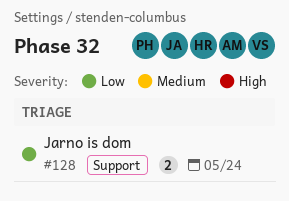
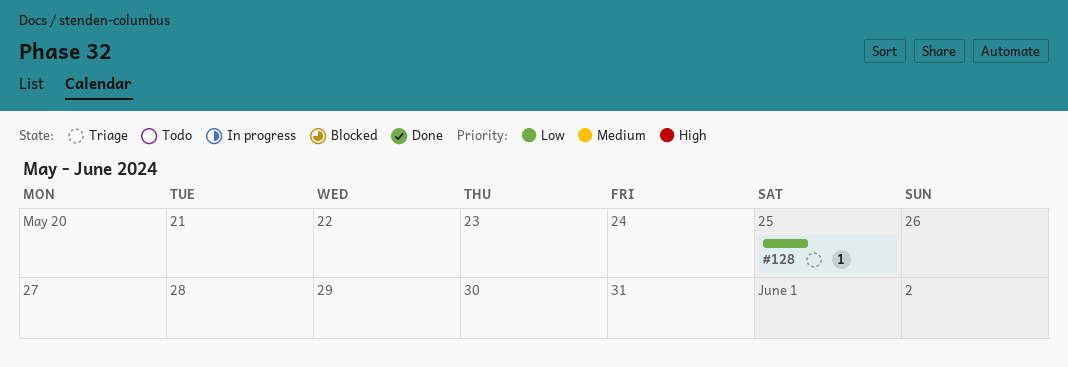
#128, estimate: 2 -> 1
#128, due: May 24 -> May 25

